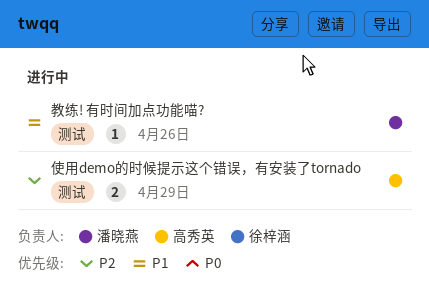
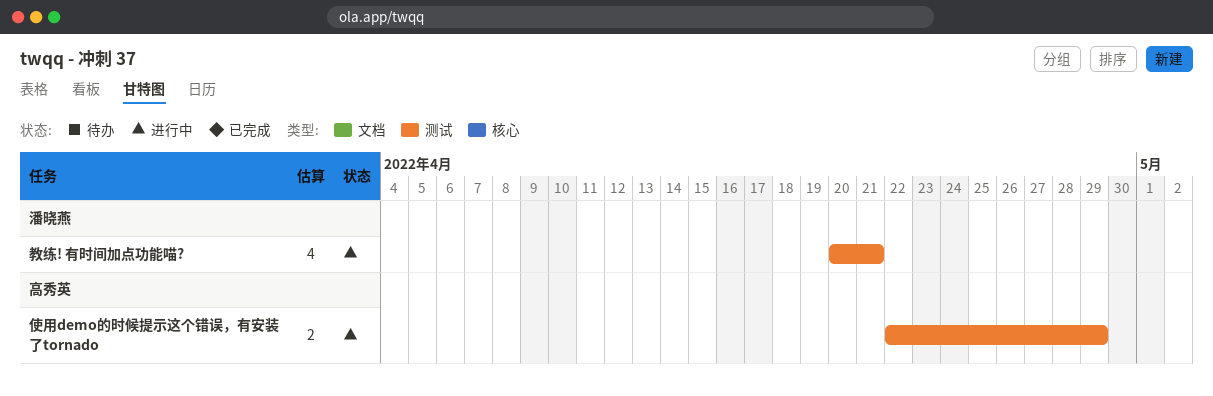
教练! 有时间加点功能喵?, estimate: 1 -> 4
教练! 有时间加点功能喵?, due: Apr 26 -> Apr 21

